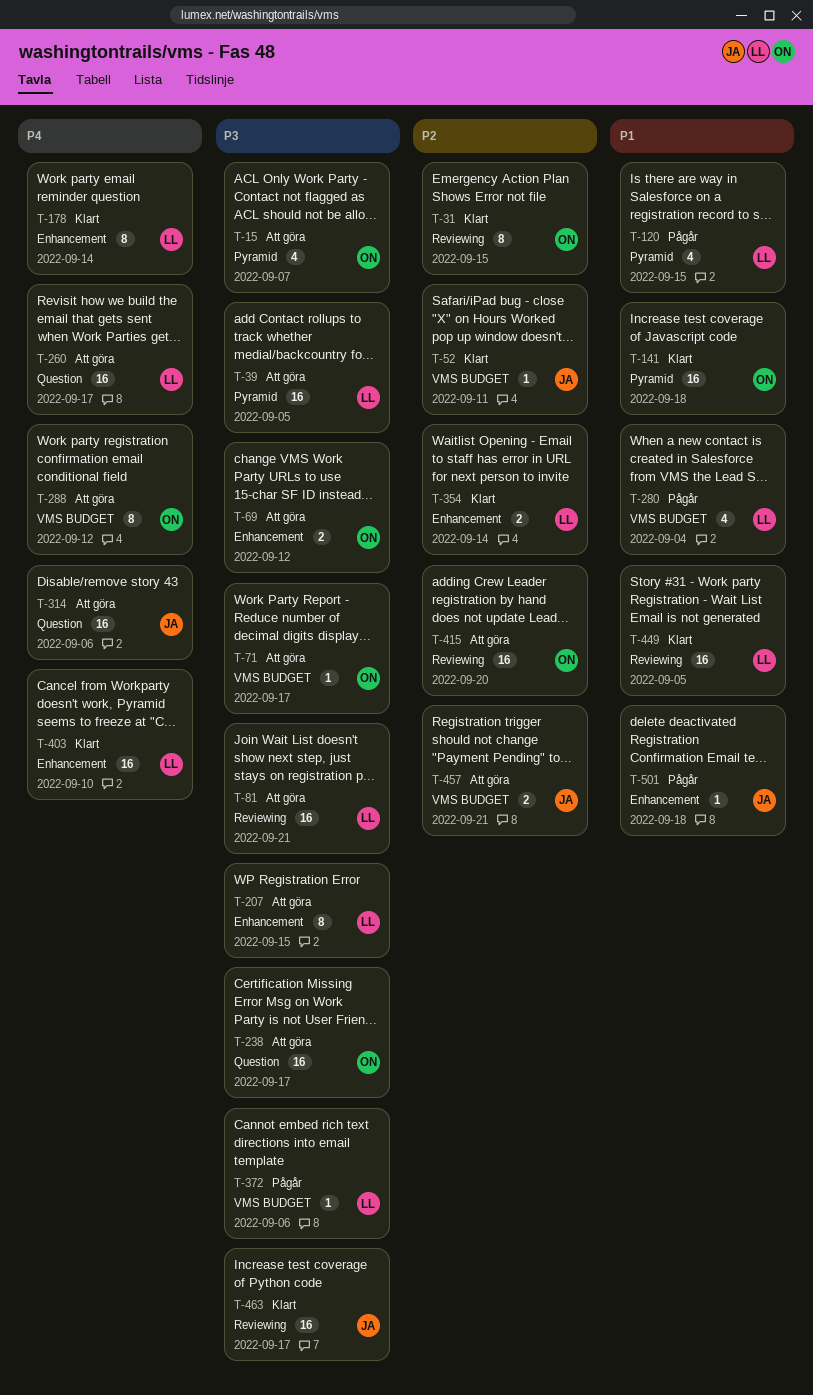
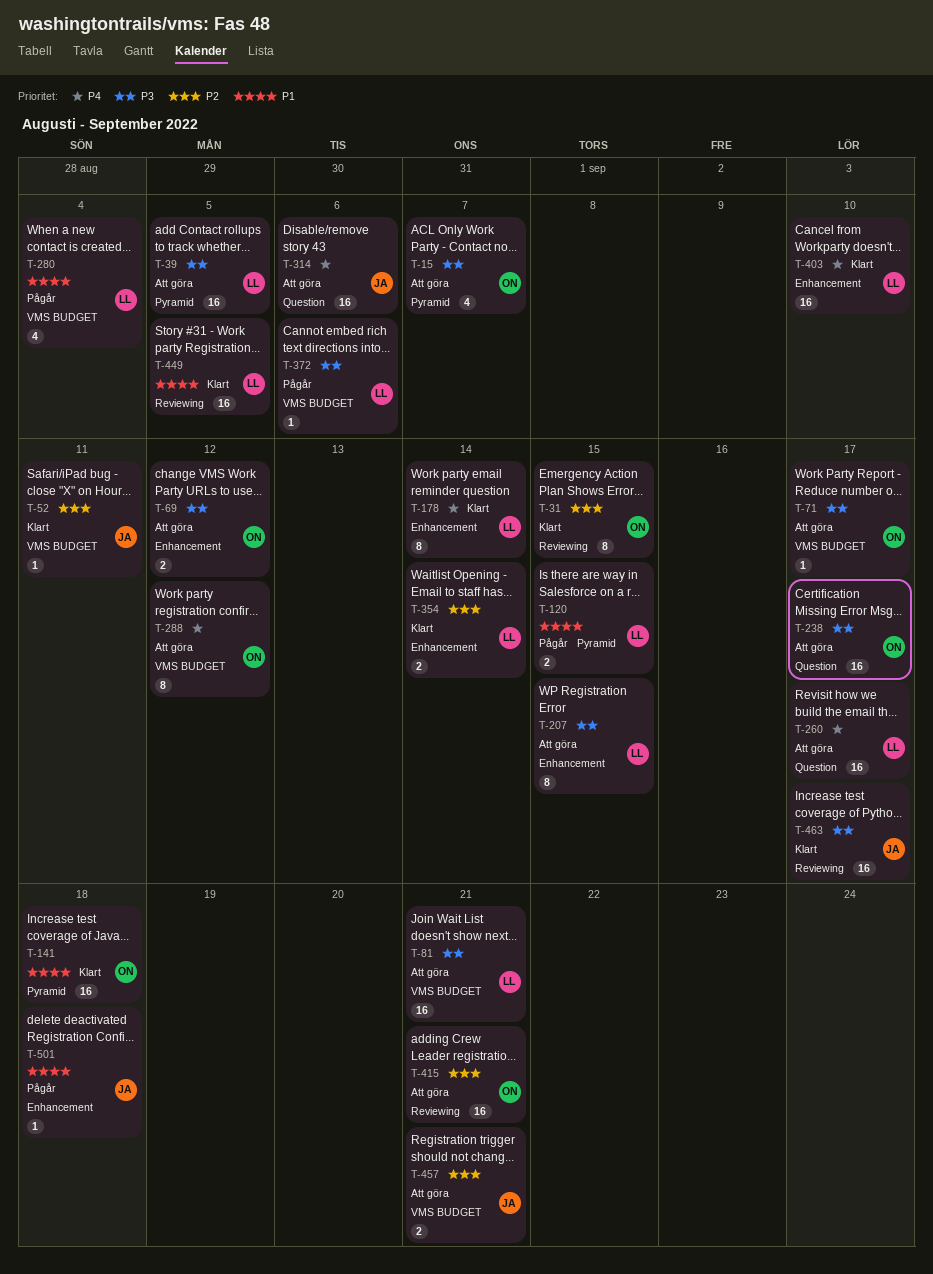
T-81, label: Reviewing -> VMS BUDGET
T-120, estimate: 4 -> 2
T-415, due: Sep 20 -> Sep 21

